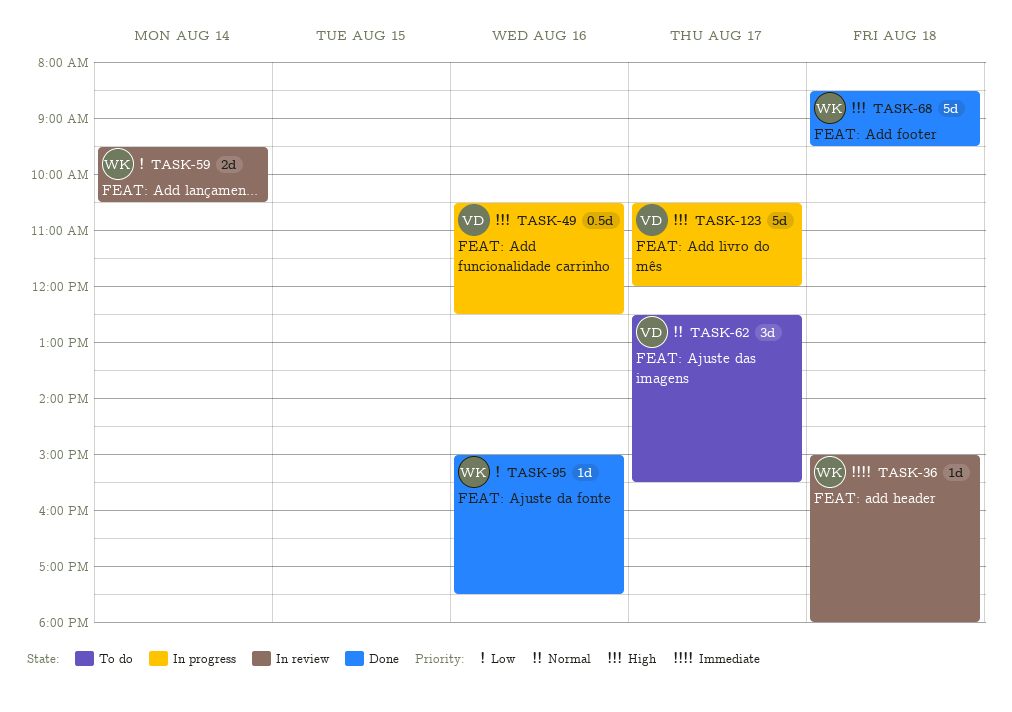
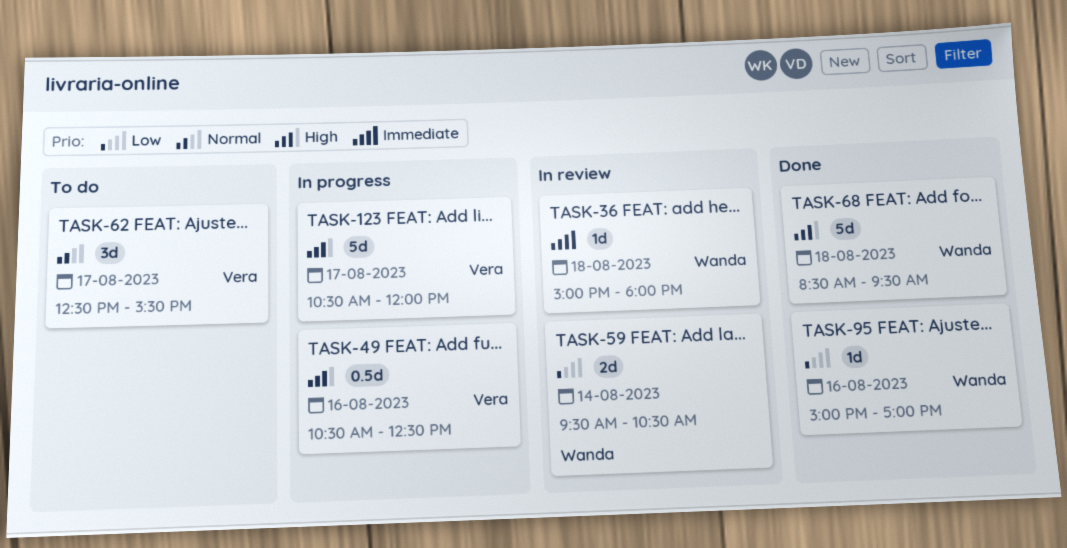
TASK-95, ends: 17:30 -> 17:00

